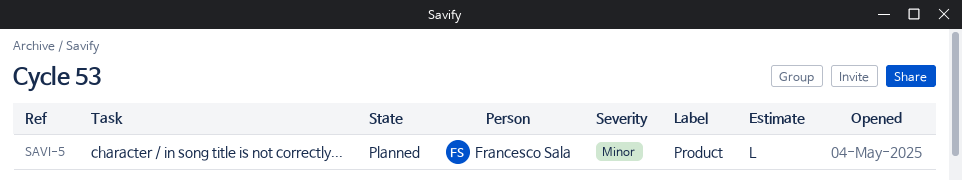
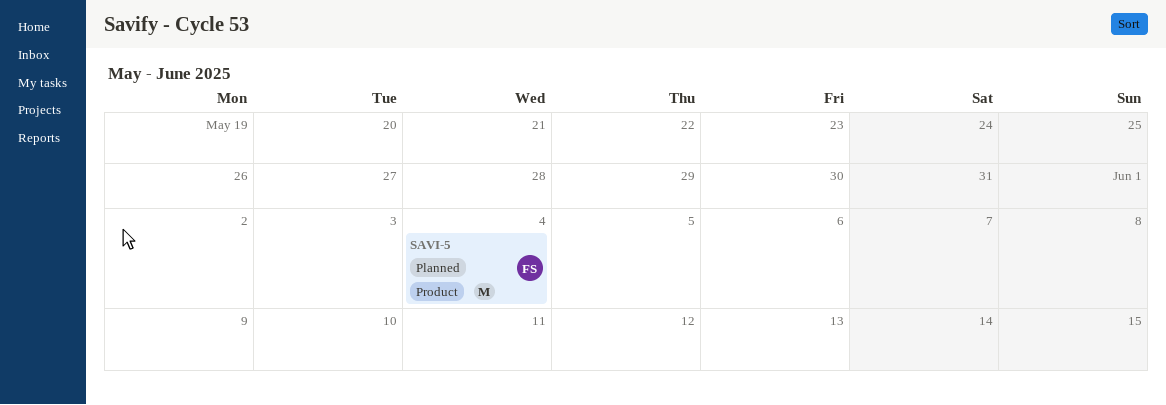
SAVI-5, estimate: L -> M

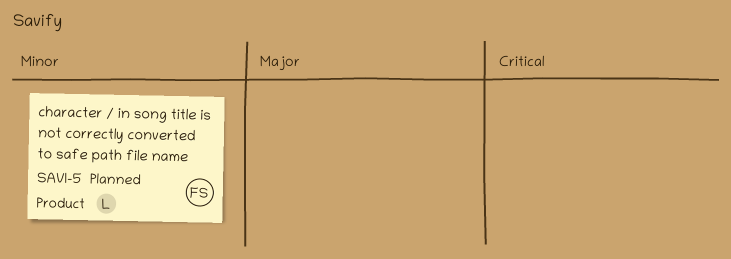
SAVI-5, estimate: M -> L

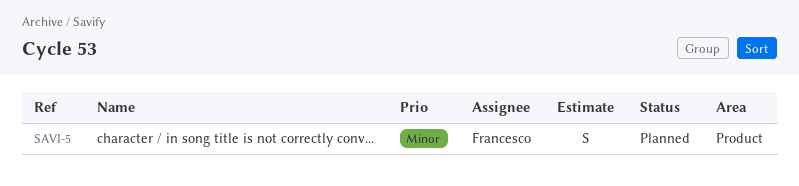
SAVI-5, estimate: L -> S

